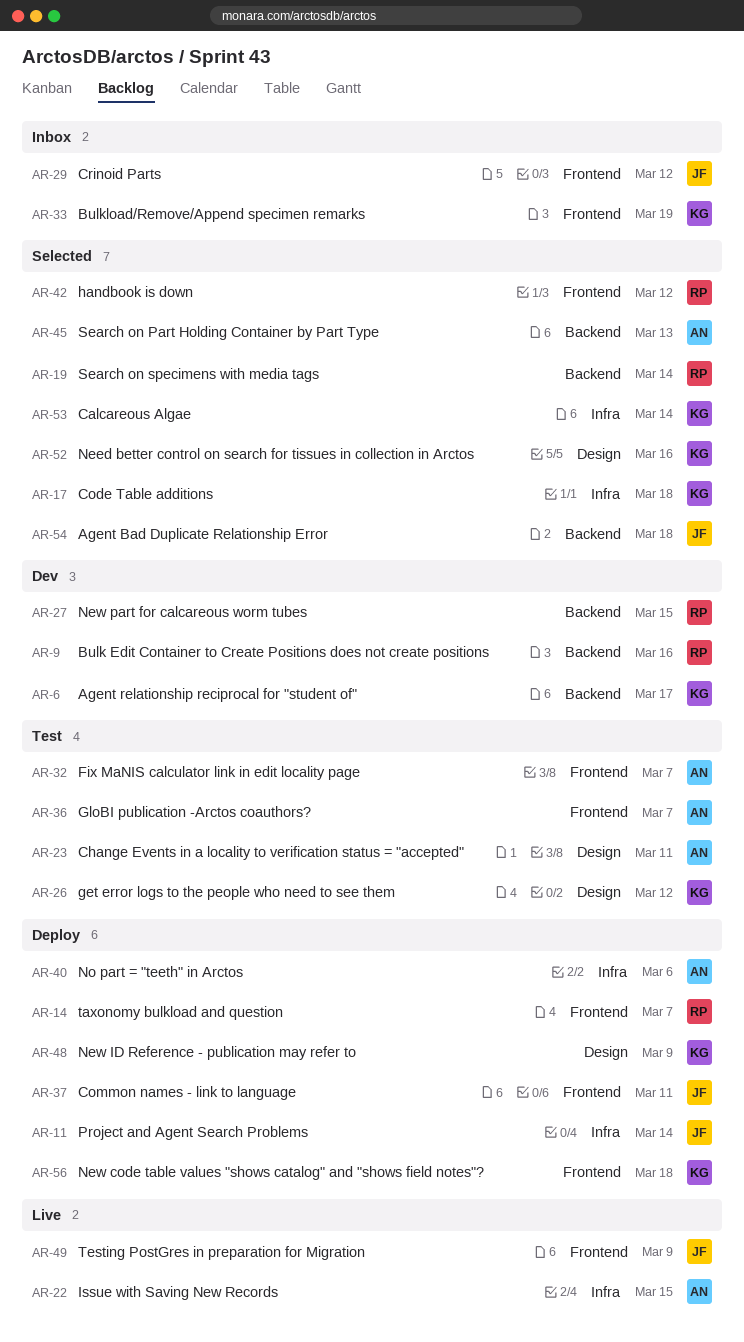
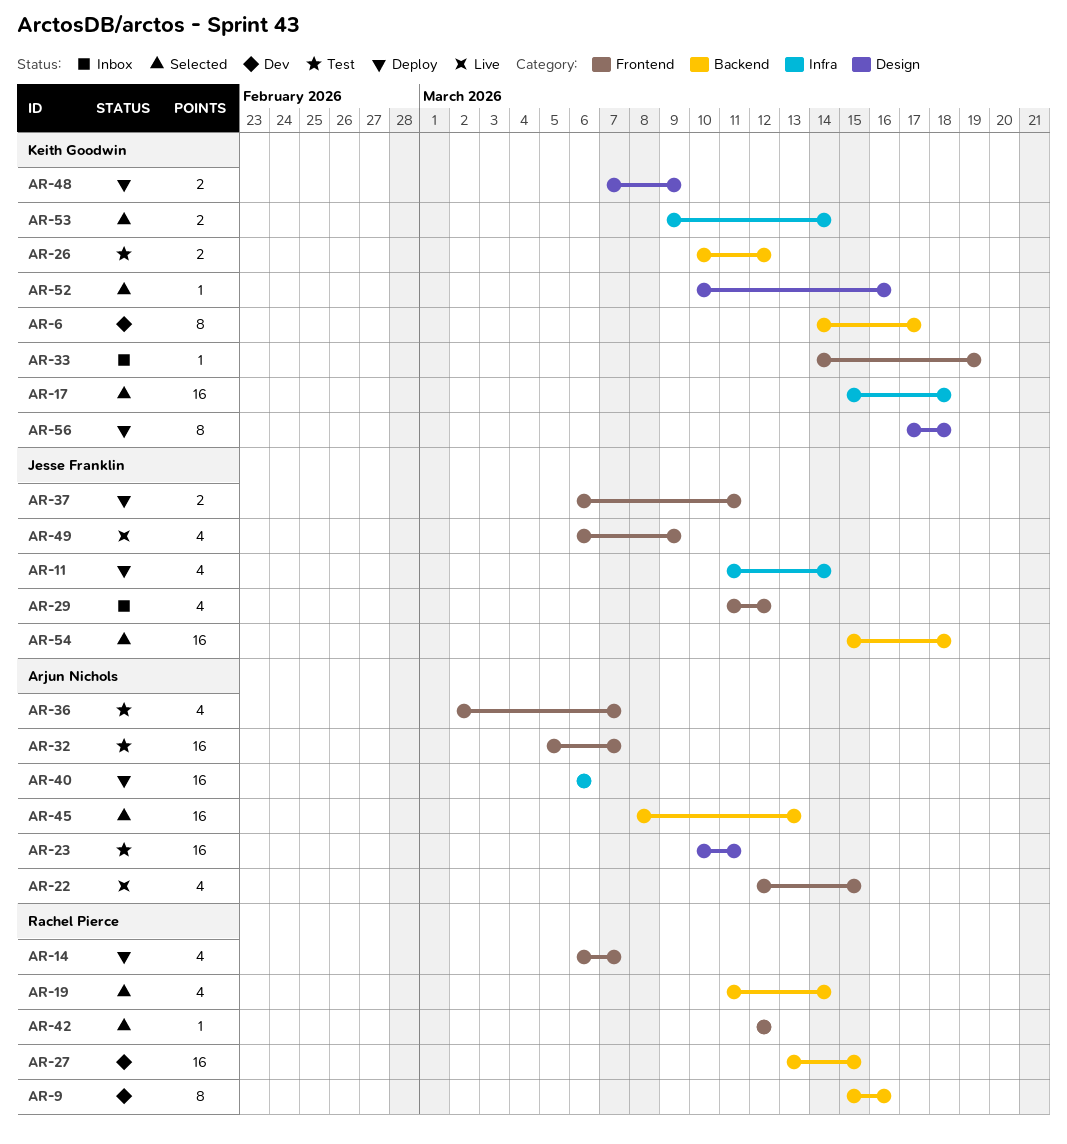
AR-22, label: Infra -> Frontend
AR-26, label: Design -> Backend
AR-56, label: Frontend -> Design

